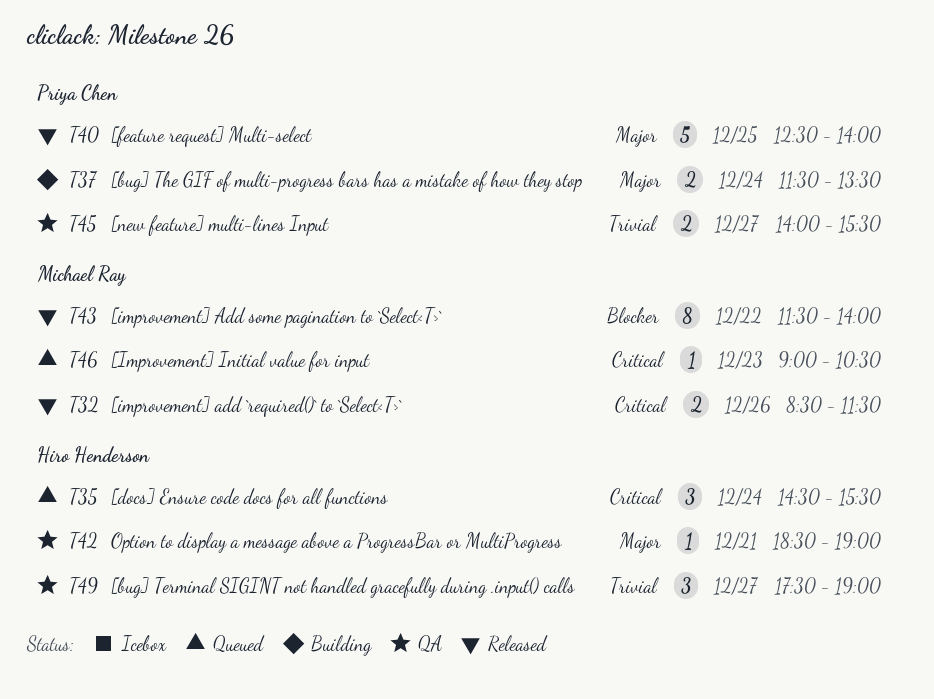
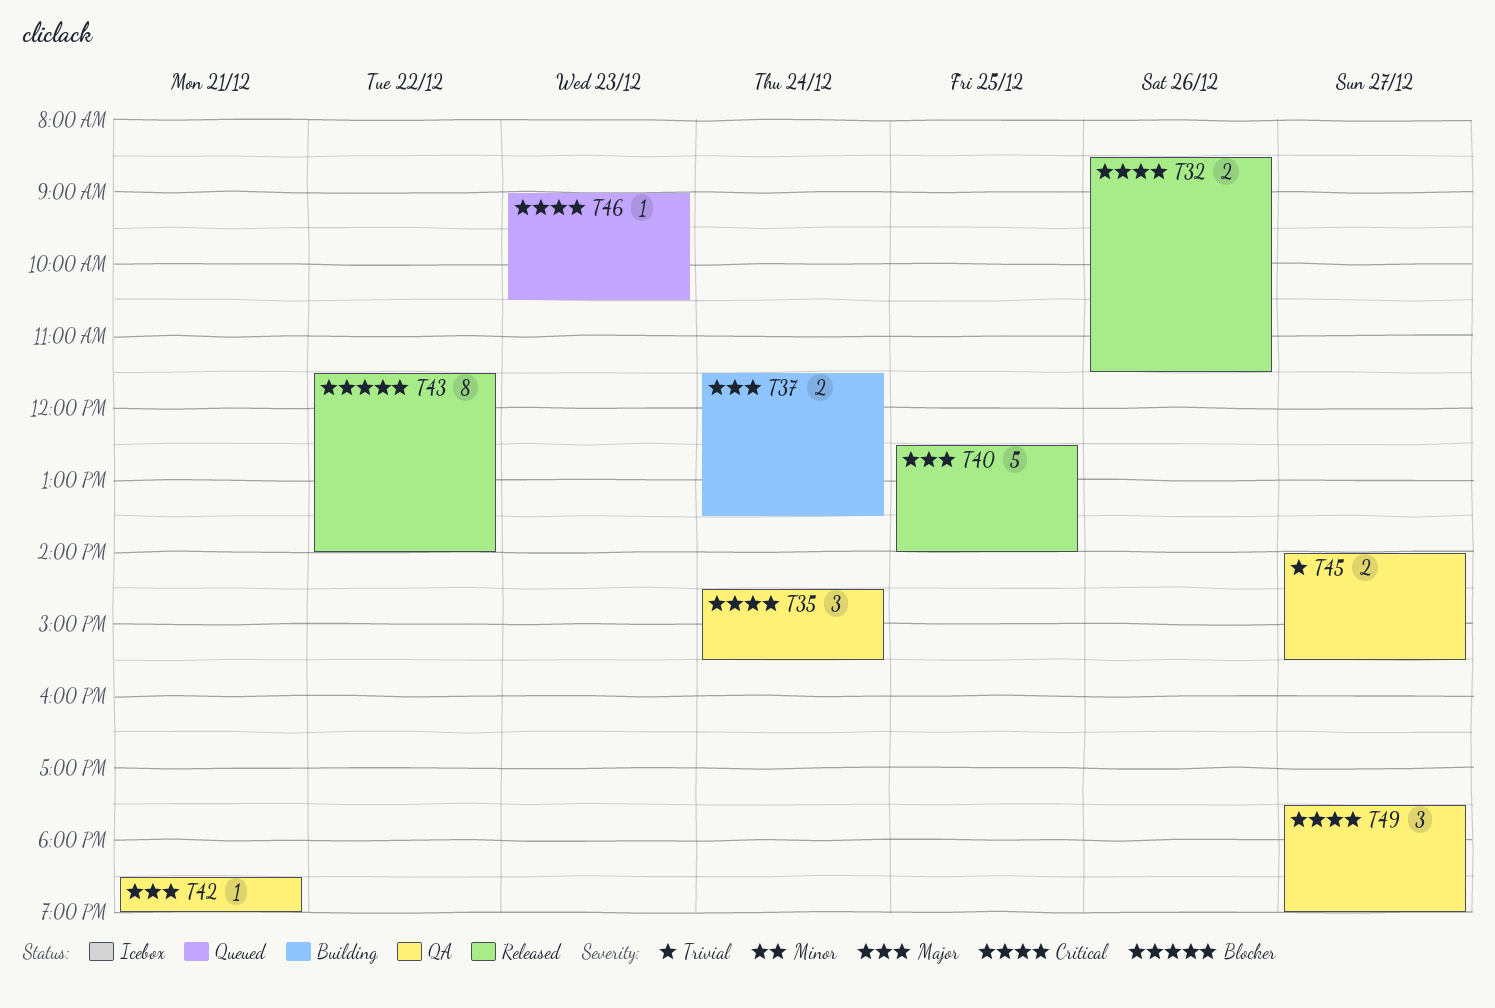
T35, status: Queued -> QA
T49, priority: Trivial -> Critical

